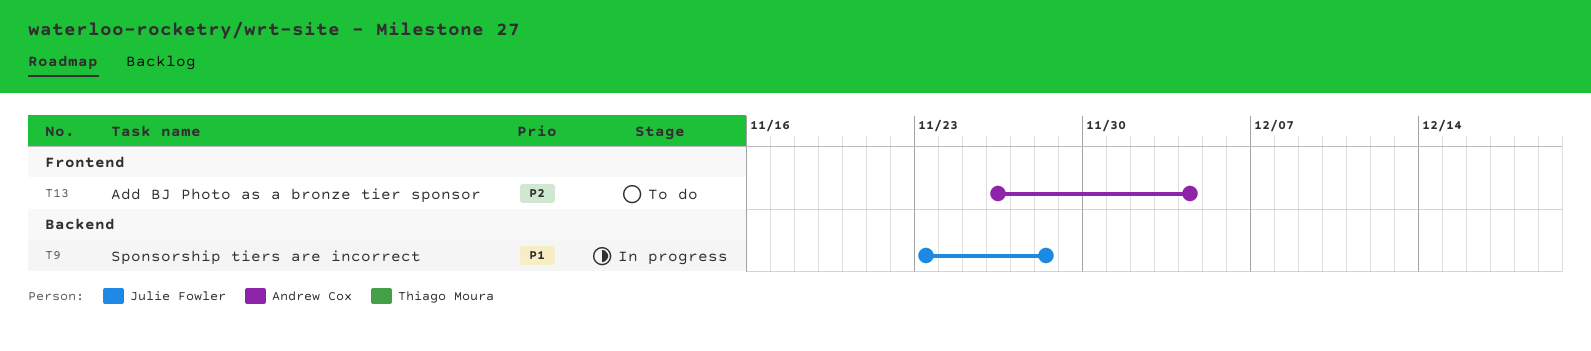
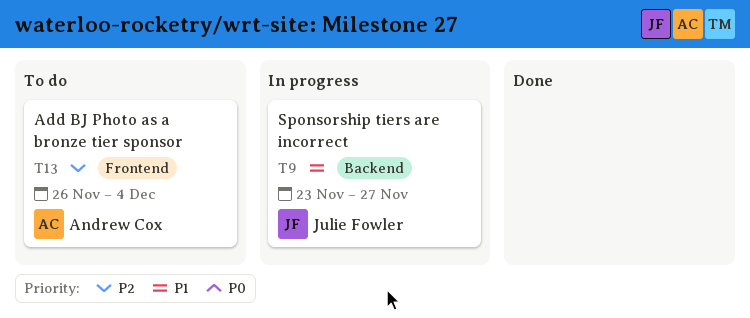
T9, due: Nov 28 -> Nov 27

